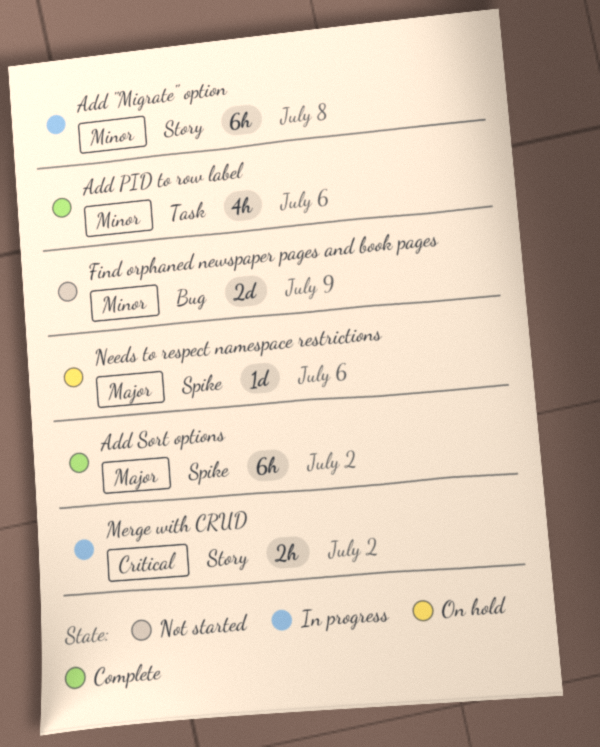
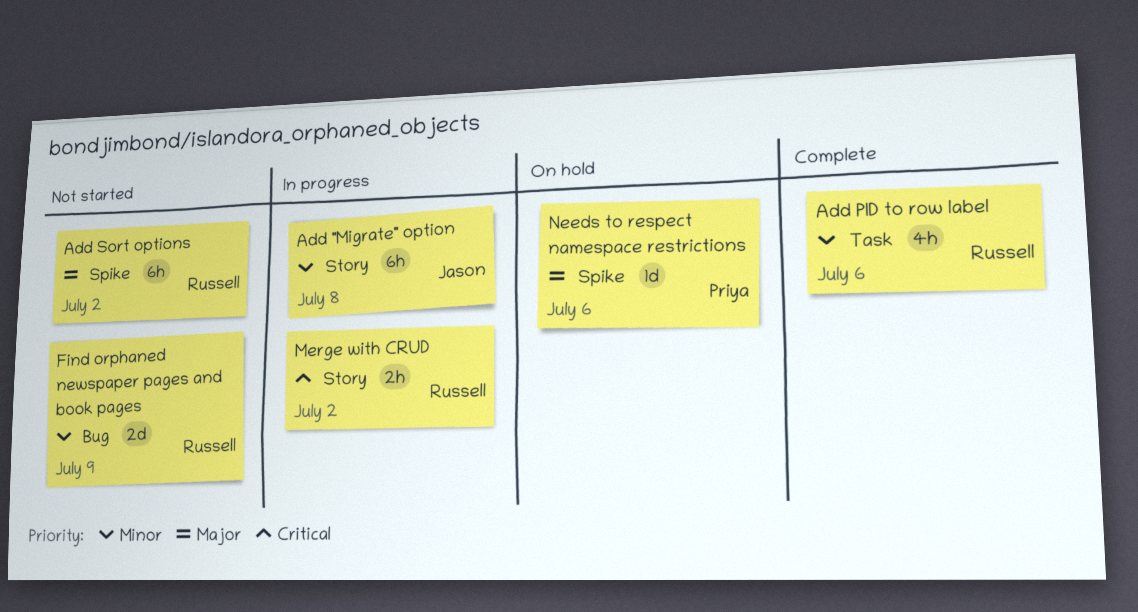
Add Sort options, status: Complete -> Not started

